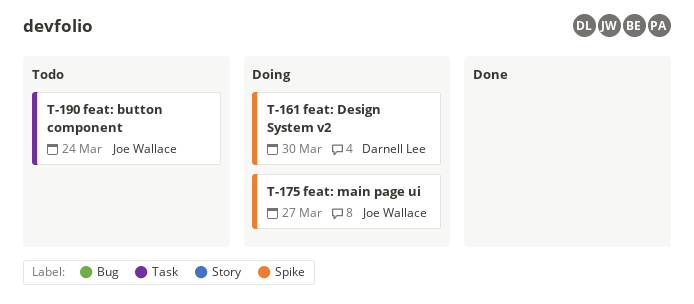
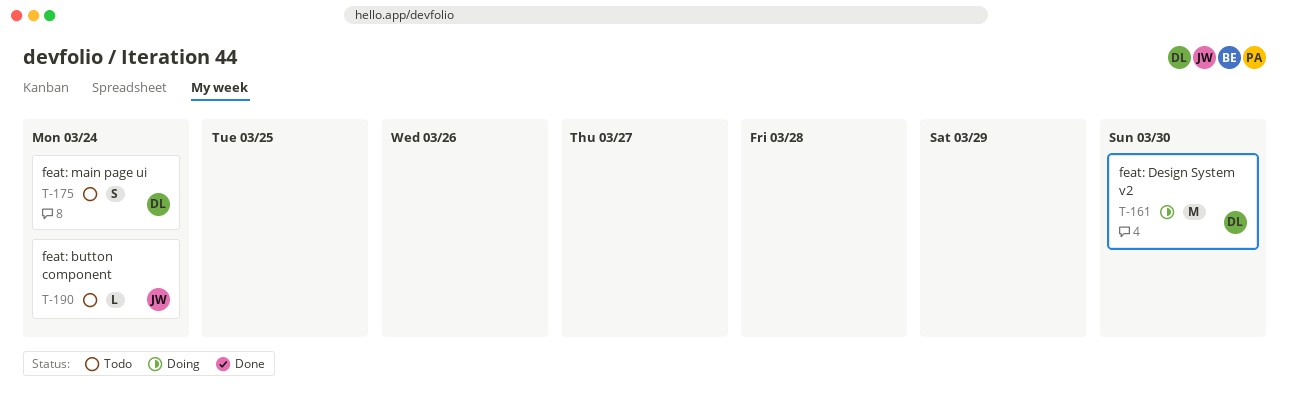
T-175, status: Doing -> Todo
T-175, owner: Joe Wallace -> Darnell Lee
T-175, due: Mar 27 -> Mar 24

